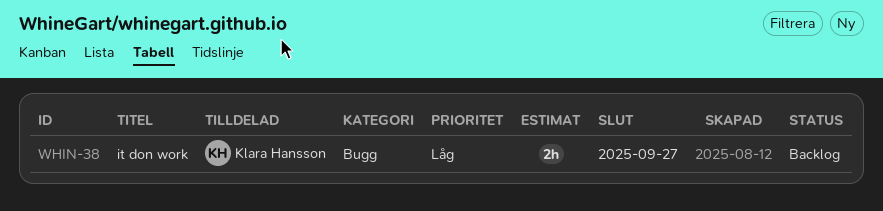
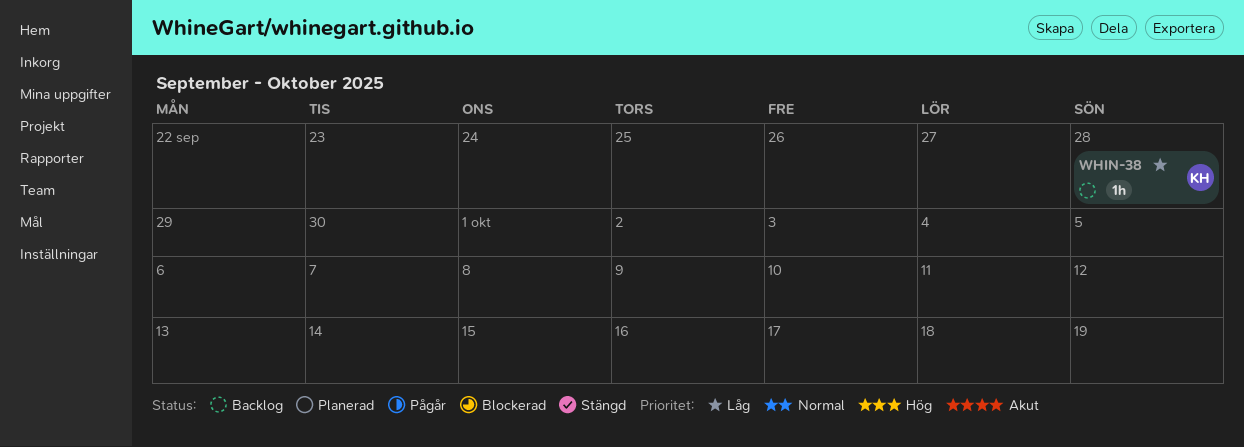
WHIN-38, estimate: 2h -> 1h
WHIN-38, due: Sep 27 -> Sep 28

